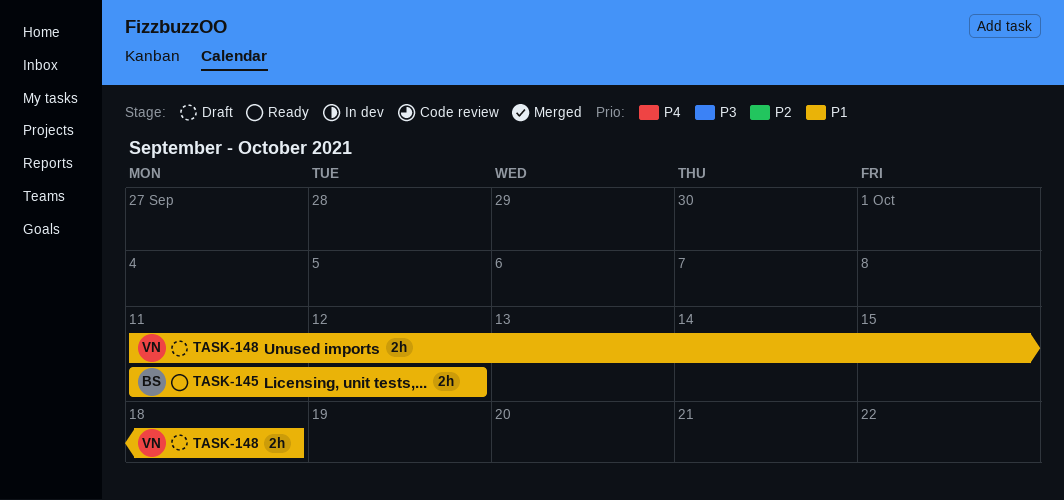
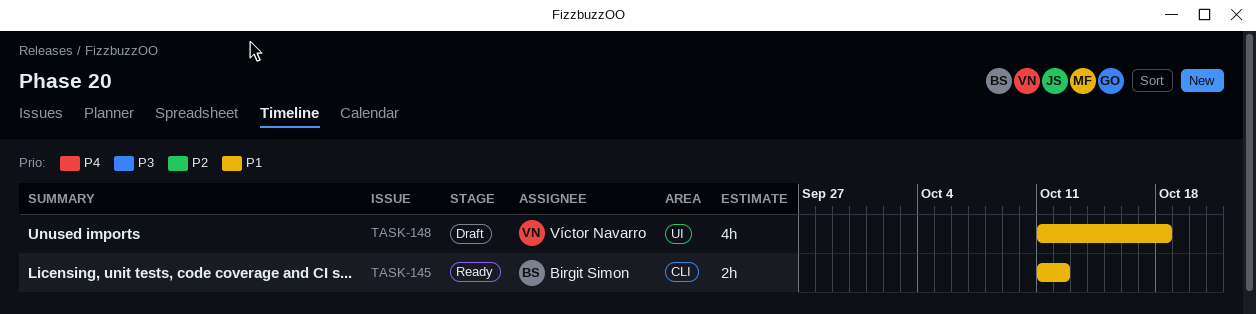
TASK-148, estimate: 2h -> 4h

